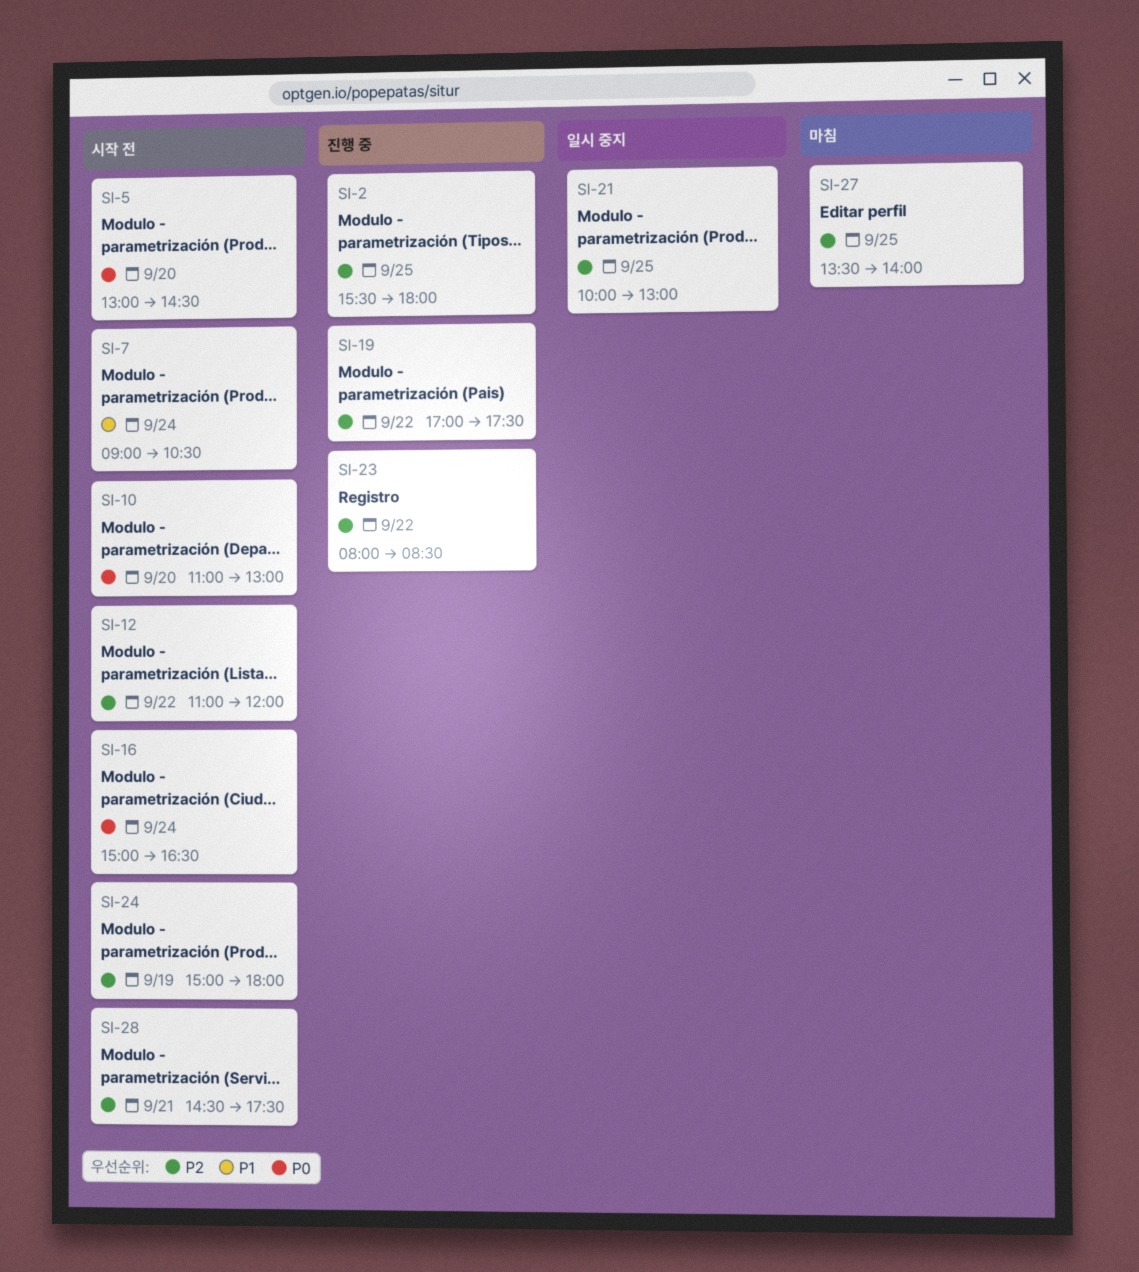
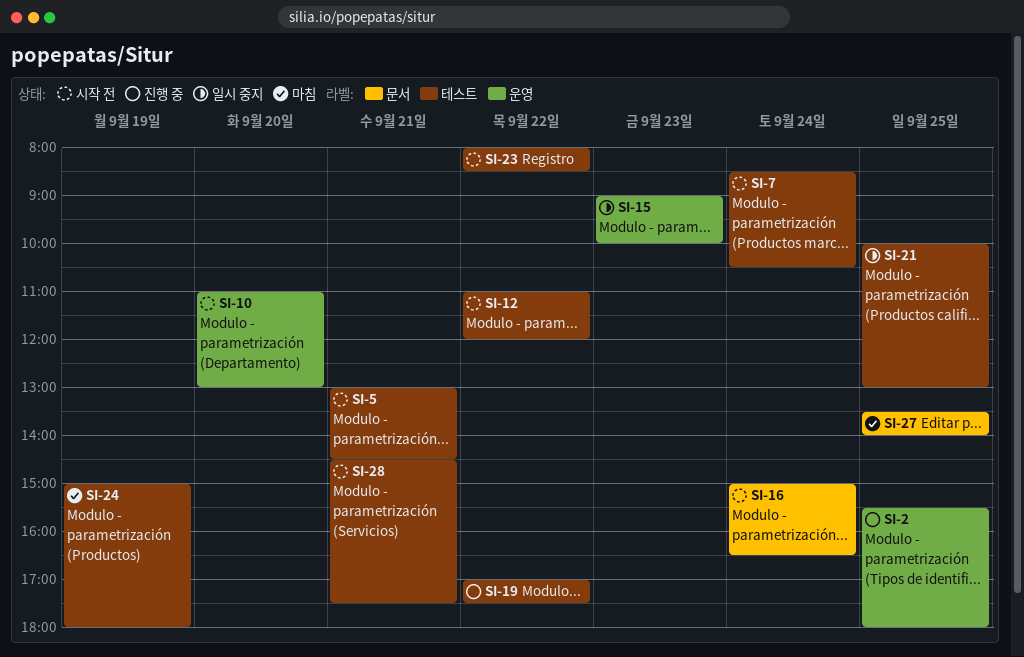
SI-5, day: Sep 20 -> Sep 21
SI-7, begins: 09:00 -> 08:30
SI-15: none -> present
SI-23, status: 진행 중 -> 시작 전
SI-24, status: 시작 전 -> 마침

